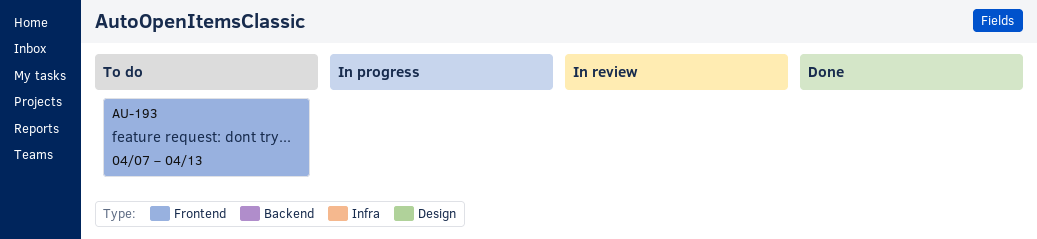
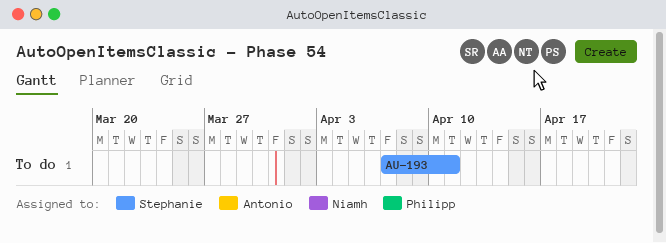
AU-193, due: Apr 13 -> Apr 11

